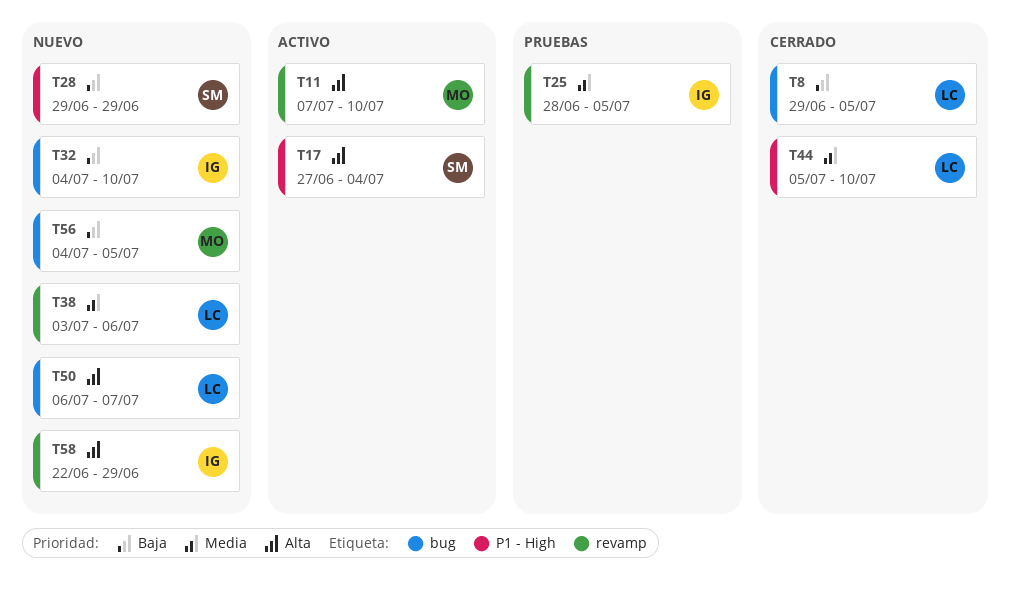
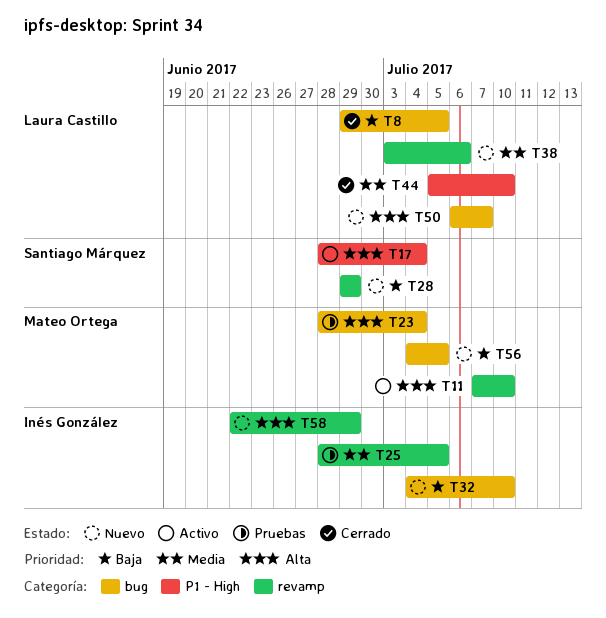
T17, start: Jun 27 -> Jun 28
T23: none -> present
T28, label: P1 - High -> revamp

